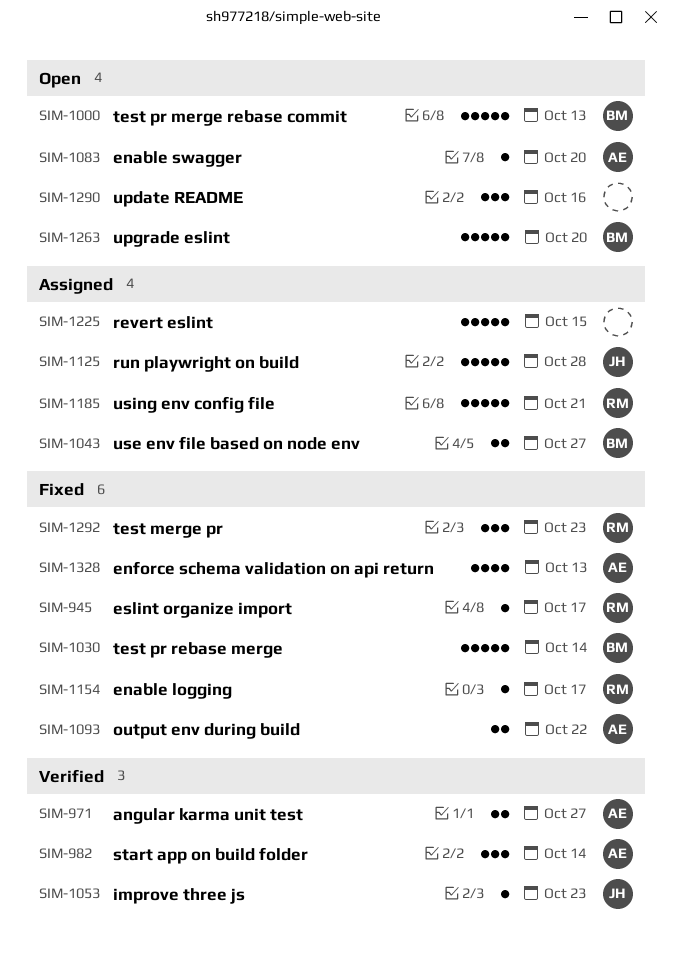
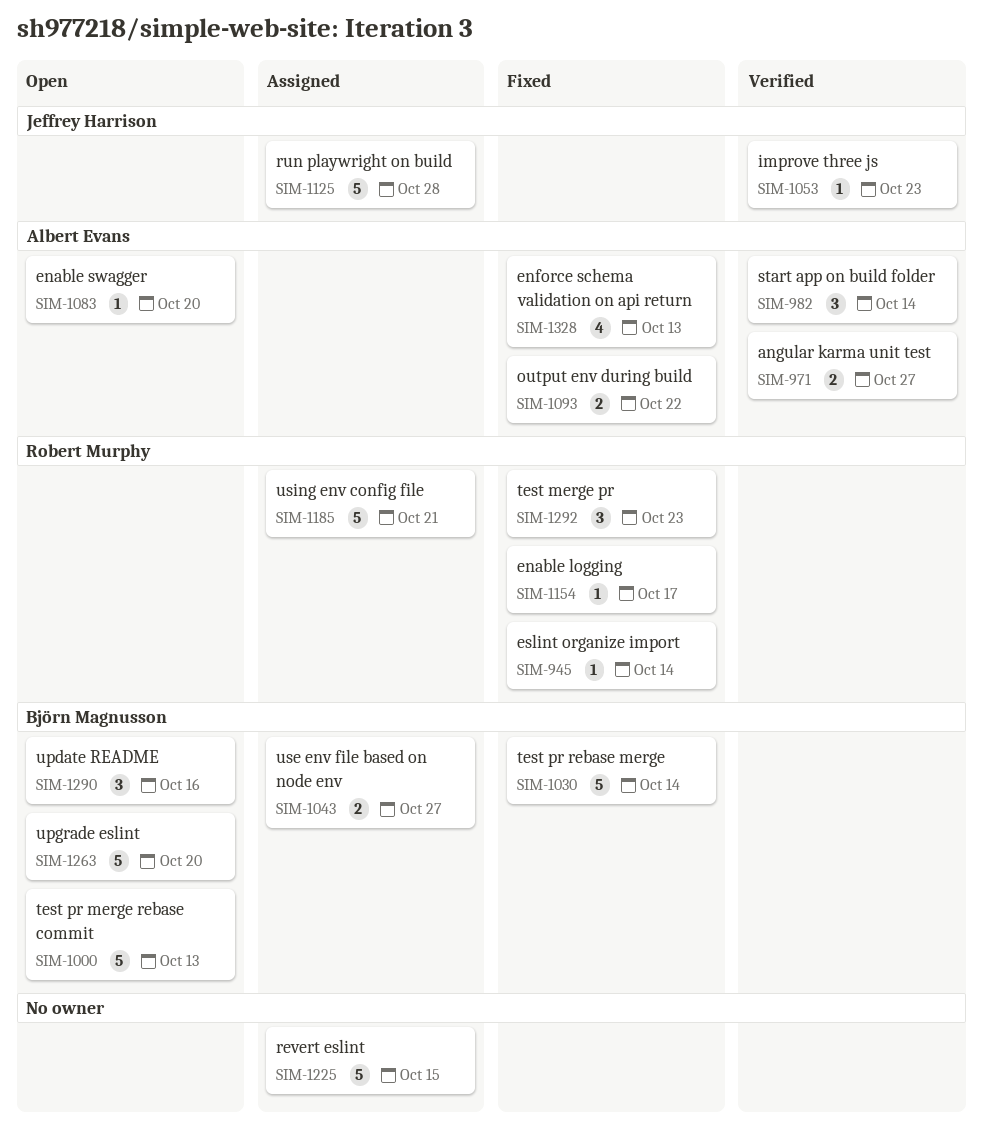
SIM-945, due: Oct 17 -> Oct 14
SIM-1290, owner: none -> Björn Magnusson

